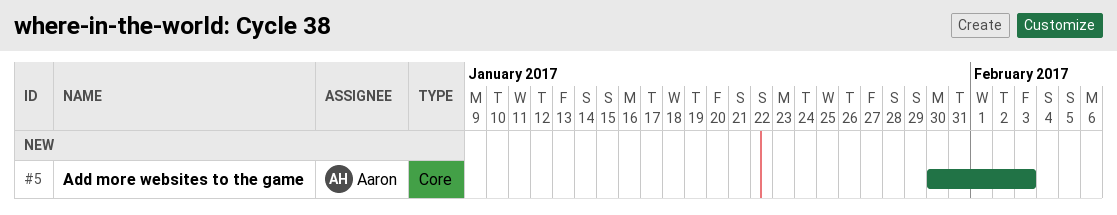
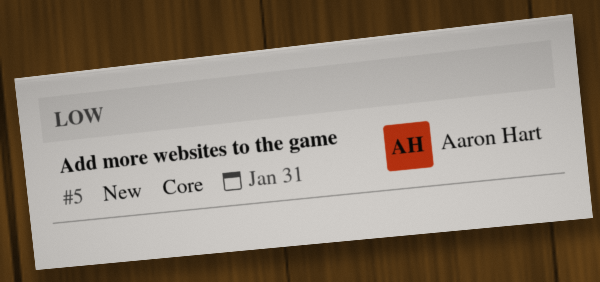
#5, due: Feb 3 -> Jan 31

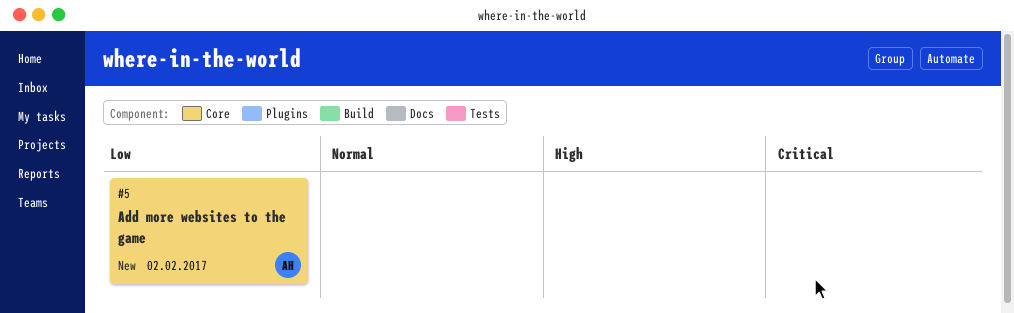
#5, due: Jan 31 -> Feb 2

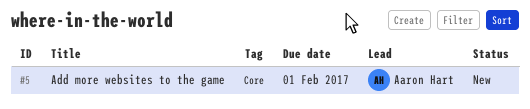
#5, due: Feb 2 -> Feb 1

